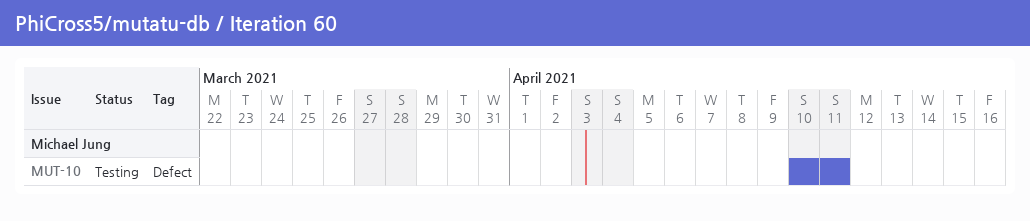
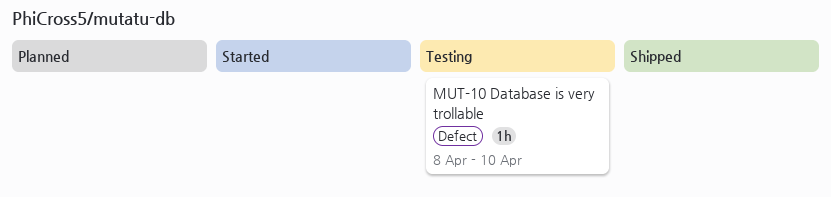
MUT-10, start: Apr 10 -> Apr 8
MUT-10, due: Apr 11 -> Apr 10

